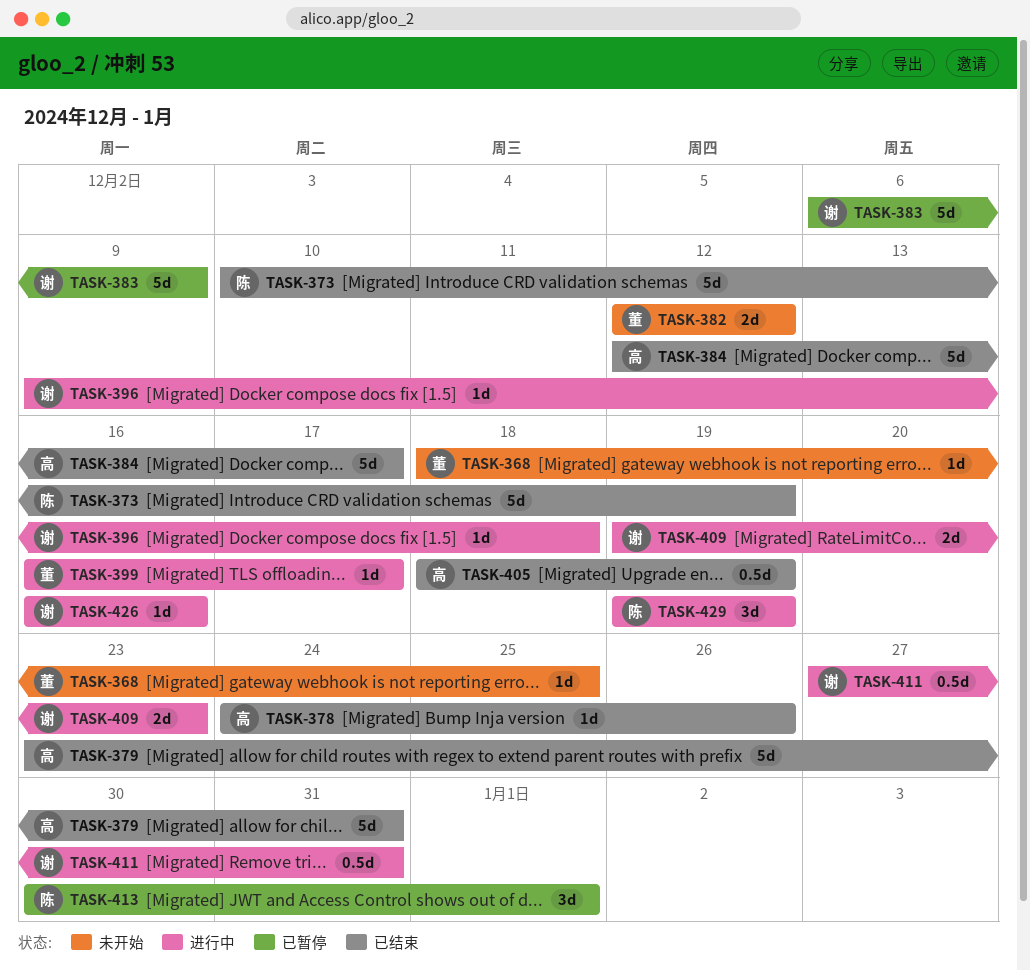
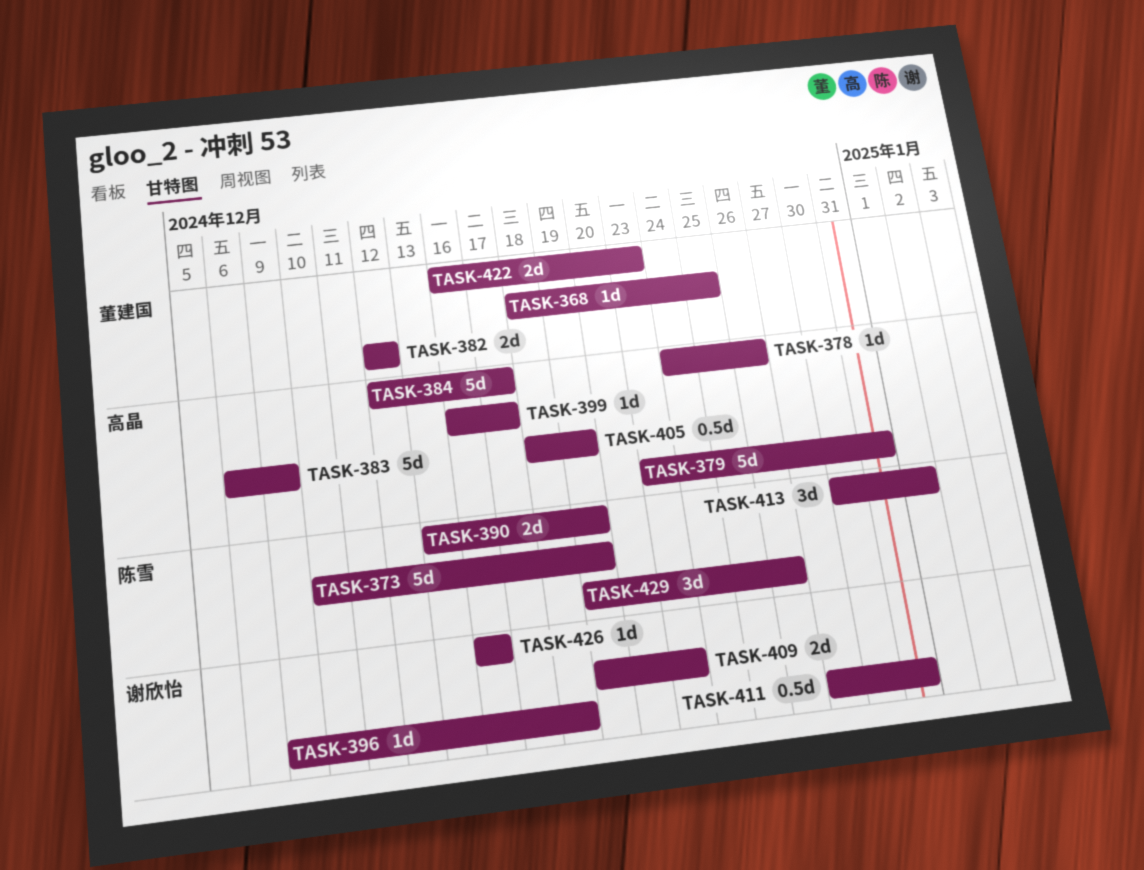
TASK-383, owner: 谢欣怡 -> 高晶
TASK-390: none -> present
TASK-399, owner: 董建国 -> 高晶
TASK-422: none -> present
TASK-429, due: Dec 19 -> Dec 26

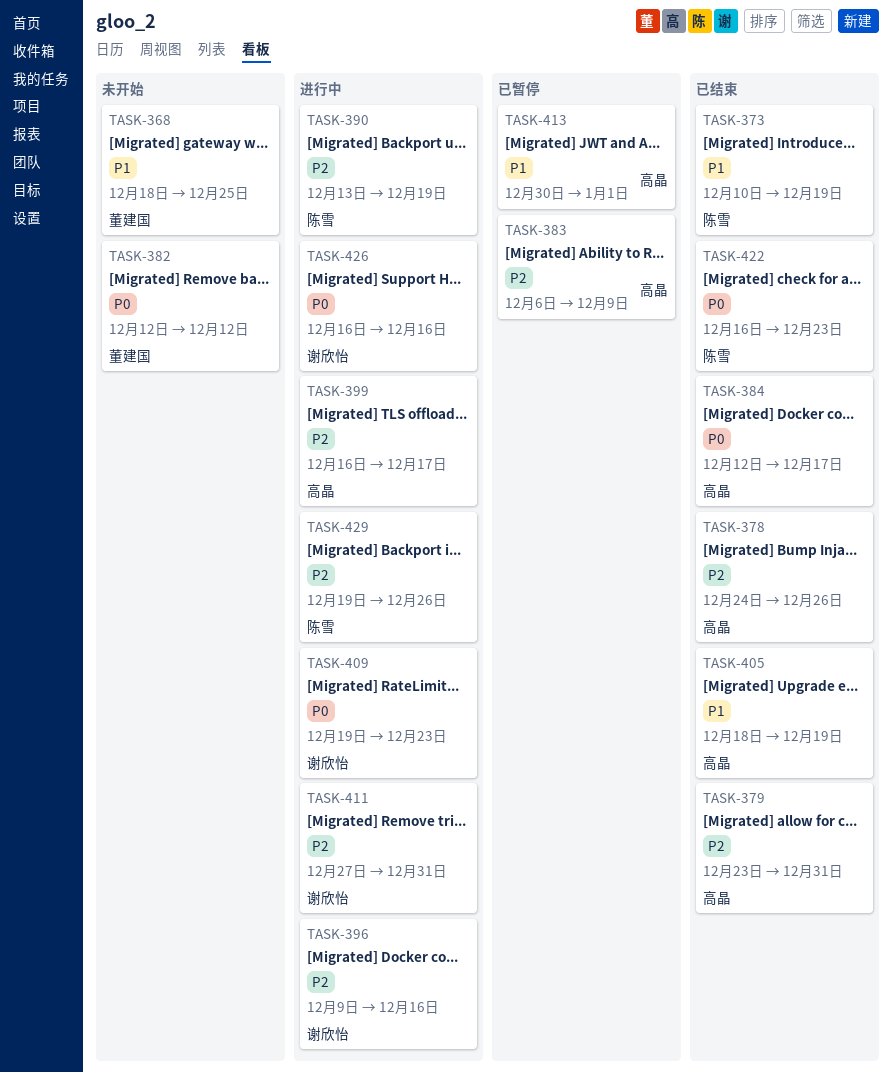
TASK-396, due: Dec 18 -> Dec 16
TASK-413, owner: 陈雪 -> 高晶
TASK-422, owner: 董建国 -> 陈雪

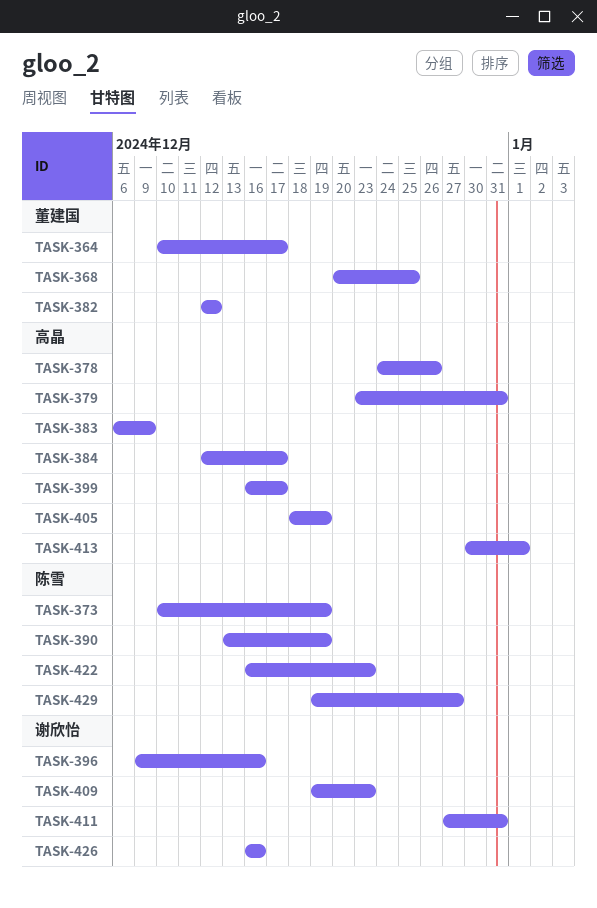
TASK-364: none -> present
TASK-368, start: Dec 18 -> Dec 20
TASK-429, due: Dec 26 -> Dec 27

